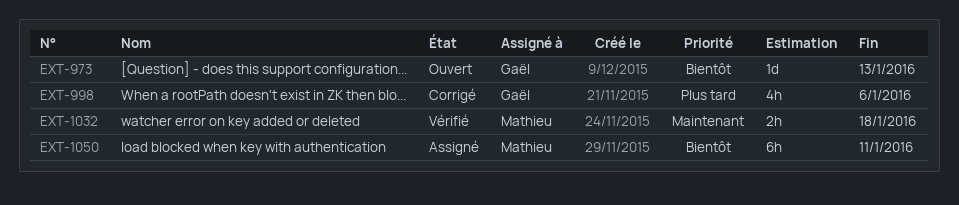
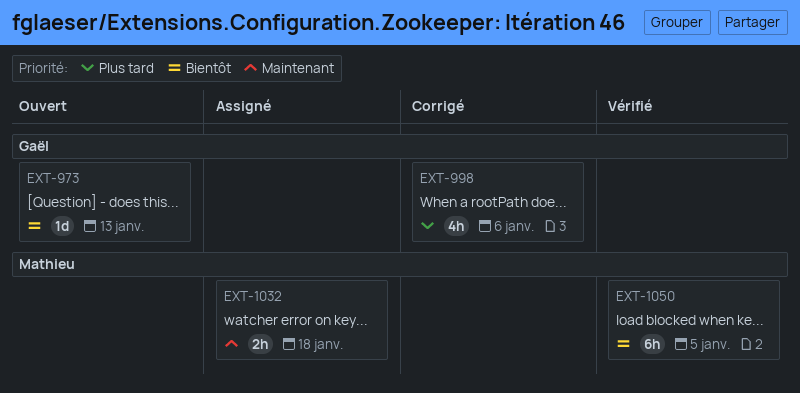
EXT-1032, status: Vérifié -> Assigné
EXT-1050, status: Assigné -> Vérifié
EXT-1050, due: Jan 11 -> Jan 5

